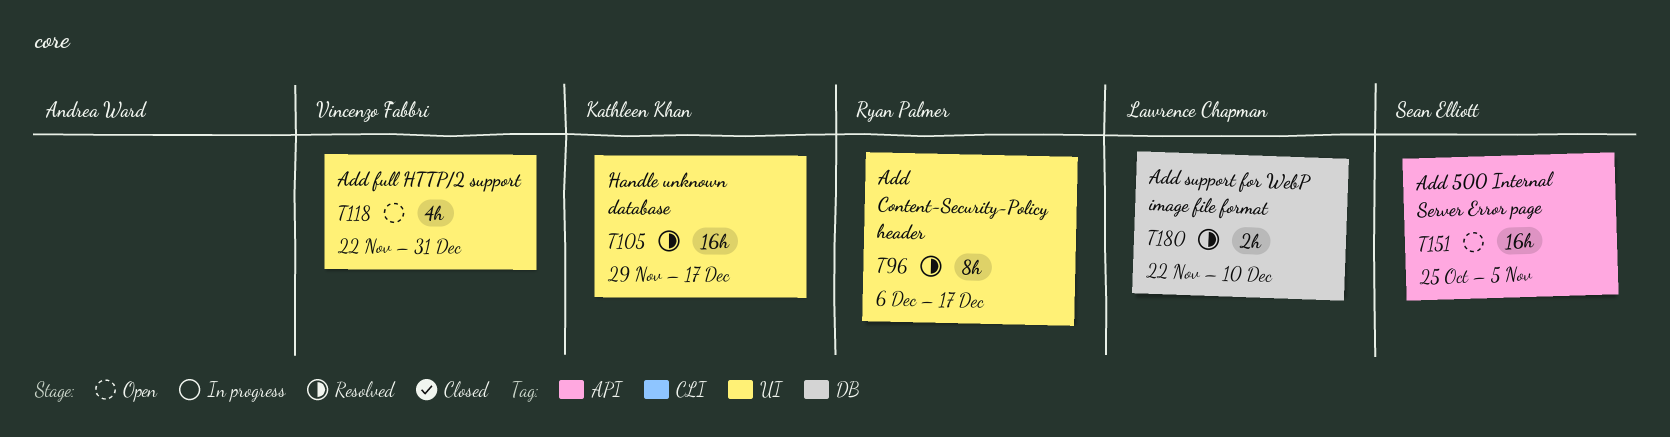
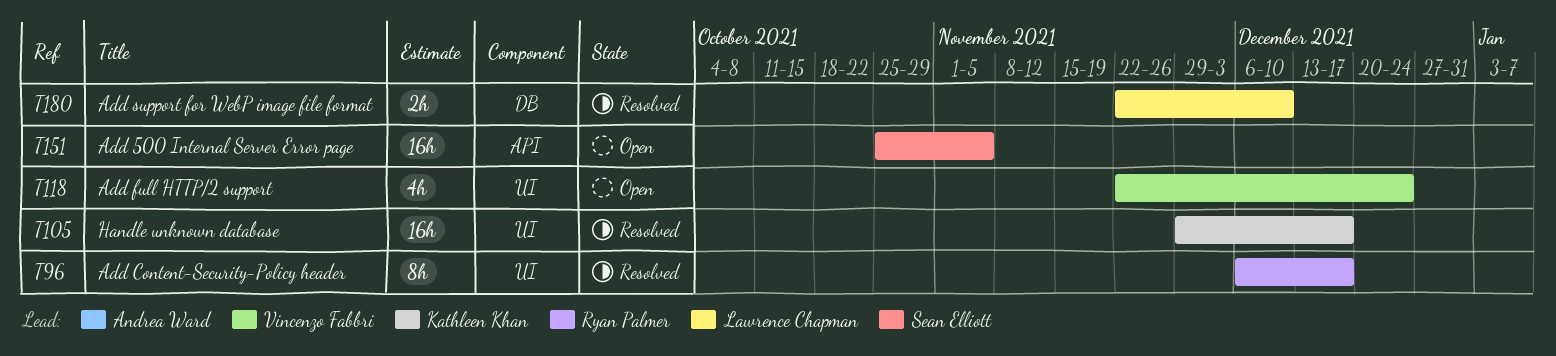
T118, due: Dec 31 -> Dec 24

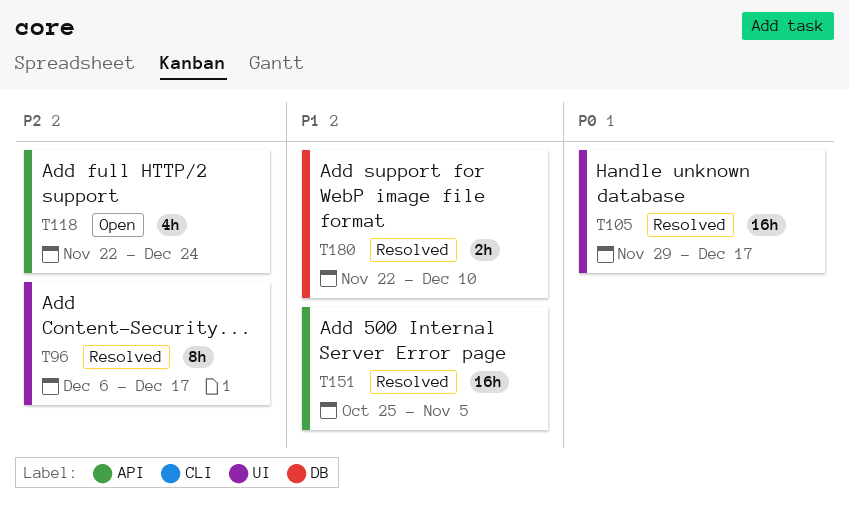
T118, label: UI -> API
T151, status: Open -> Resolved

